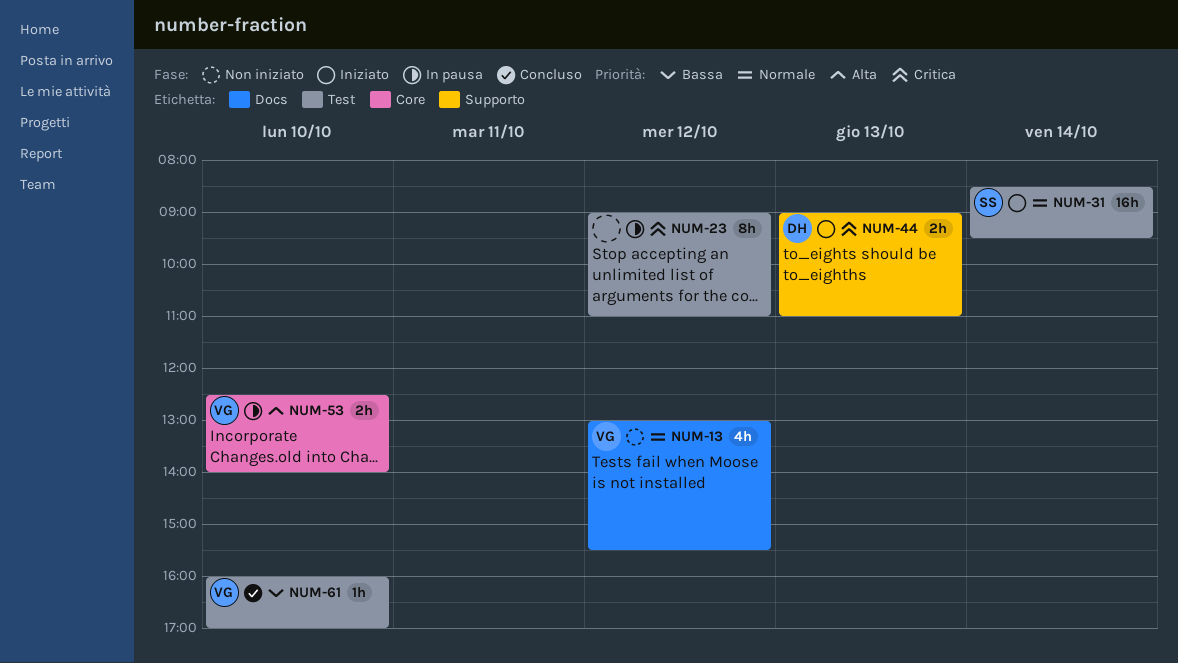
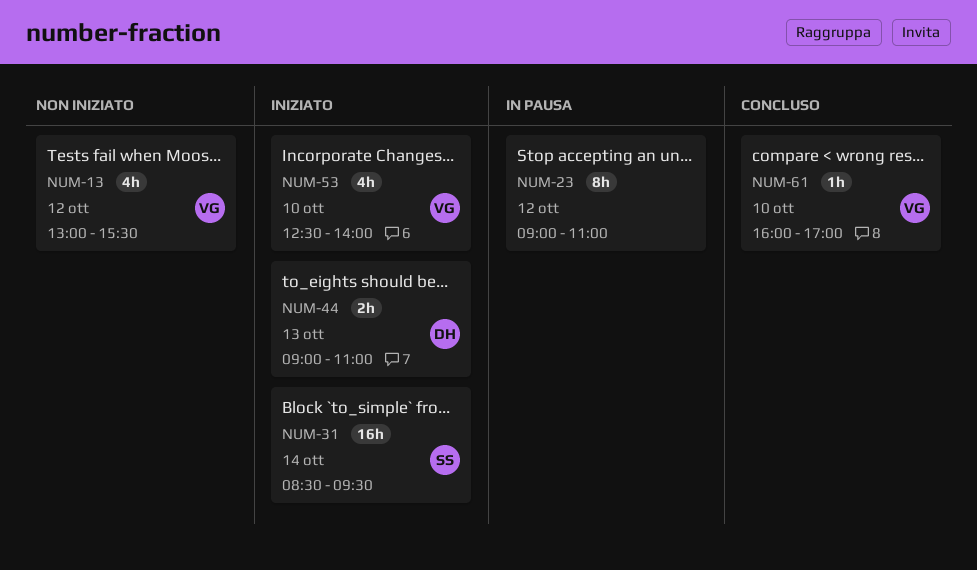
NUM-53, status: In pausa -> Iniziato
NUM-53, estimate: 2h -> 4h

